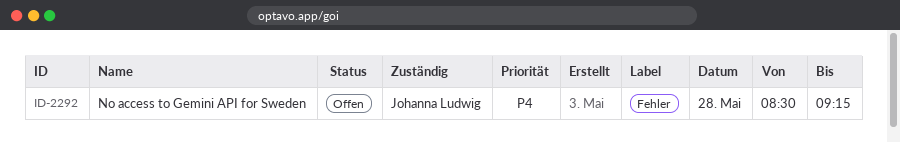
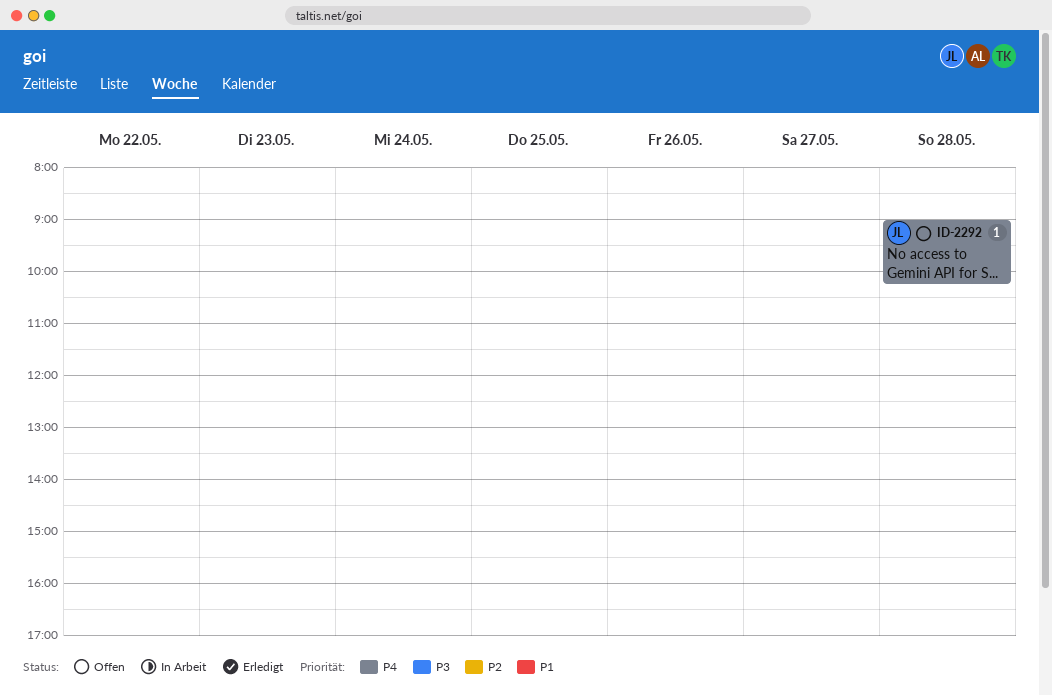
ID-2292, begins: 08:30 -> 09:00
ID-2292, ends: 09:15 -> 10:15

